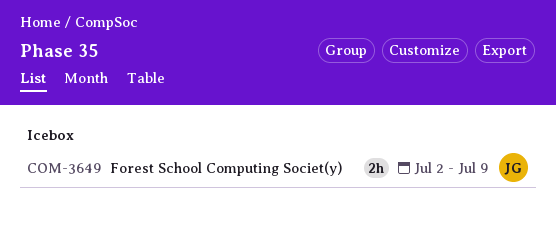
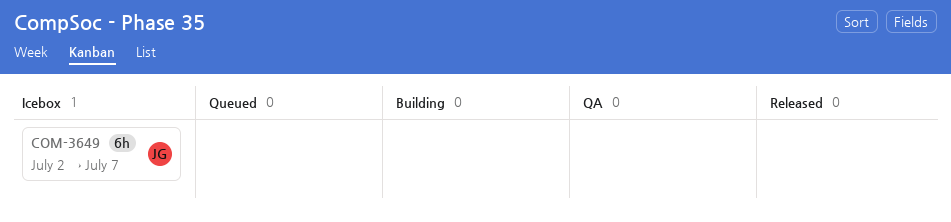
COM-3649, estimate: 2h -> 6h
COM-3649, due: Jul 9 -> Jul 7

